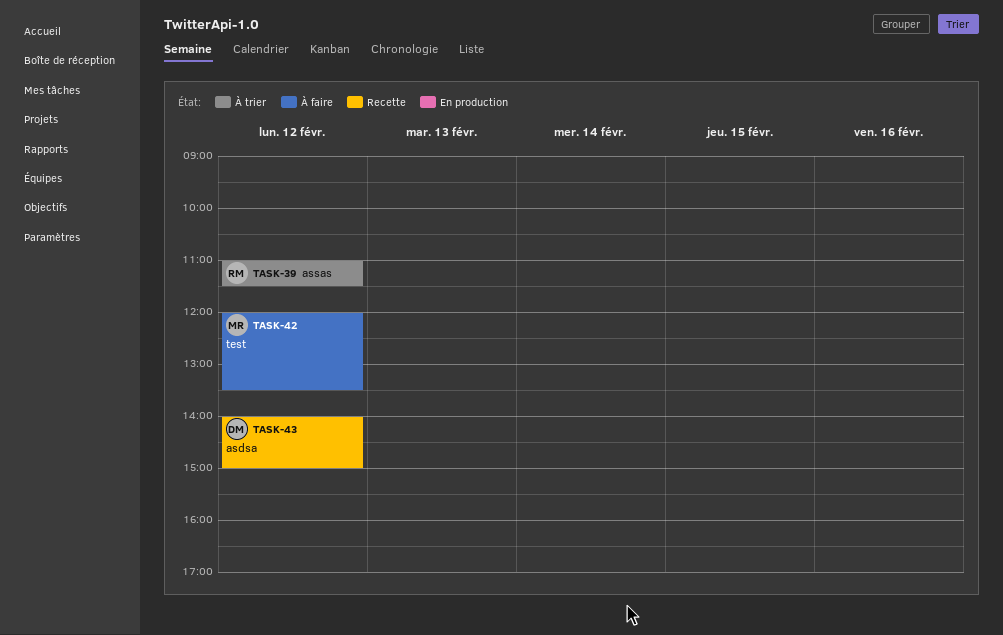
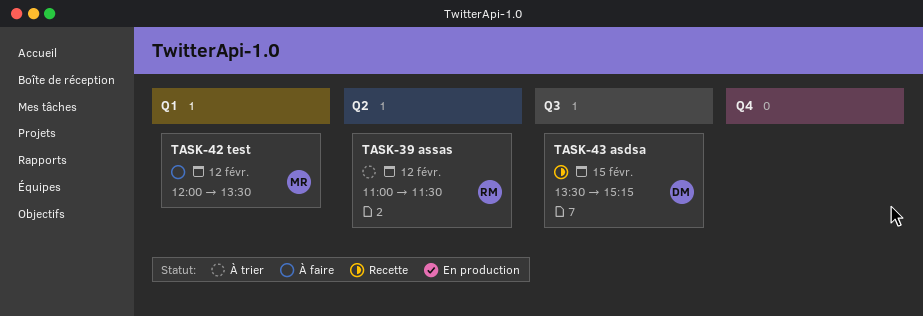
TASK-43, day: Feb 12 -> Feb 15
TASK-43, begins: 14:00 -> 13:30
TASK-43, ends: 15:00 -> 15:15

